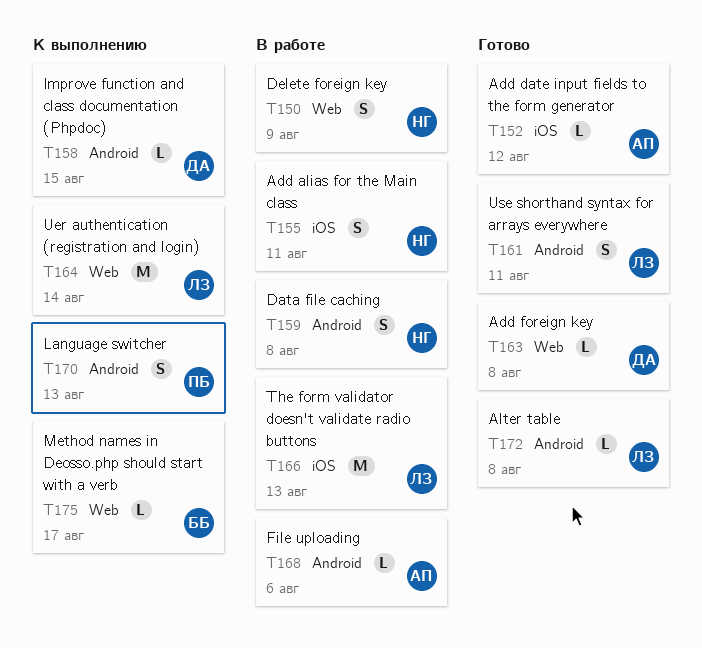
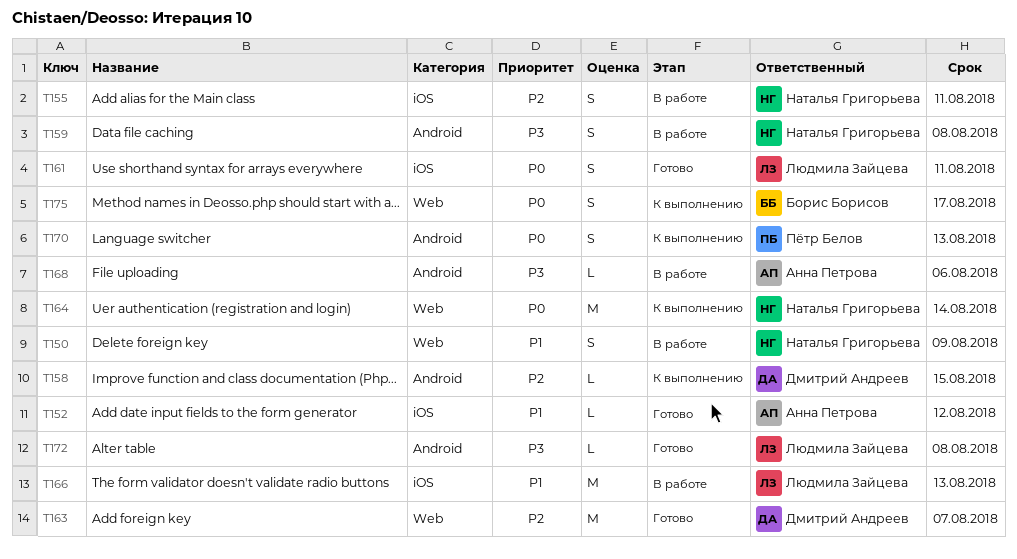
T161, label: Android -> iOS
T163, estimate: L -> M
T163, due: Aug 8 -> Aug 7
T164, owner: Людмила Зайцева -> Наталья Григорьева
T175, estimate: L -> S

